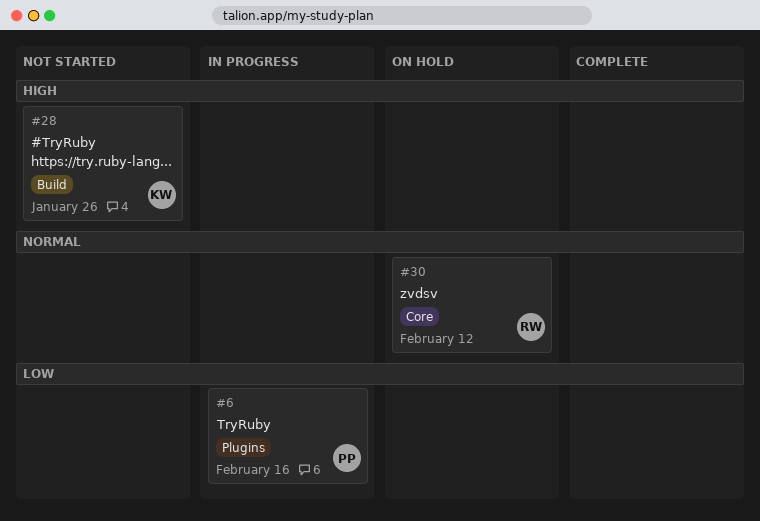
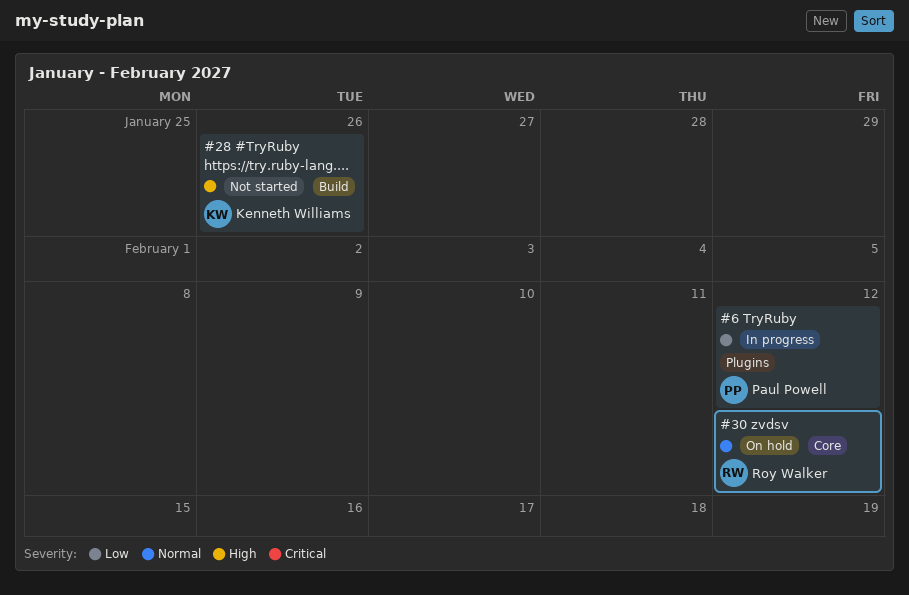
#6, due: Feb 16 -> Feb 12

